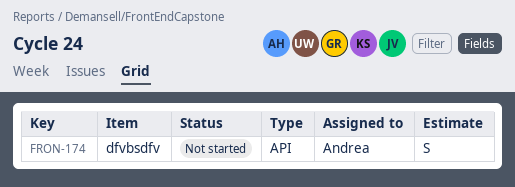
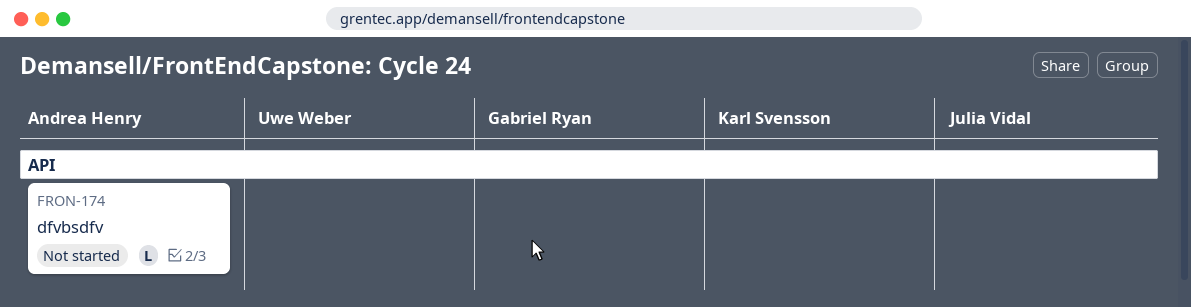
FRON-174, estimate: S -> L

